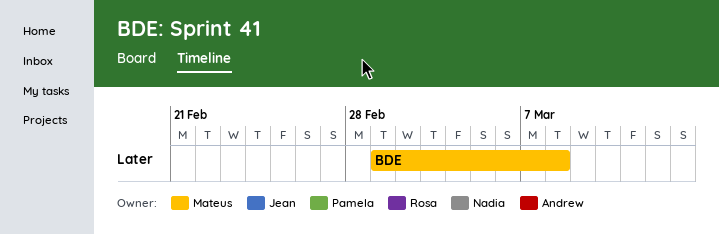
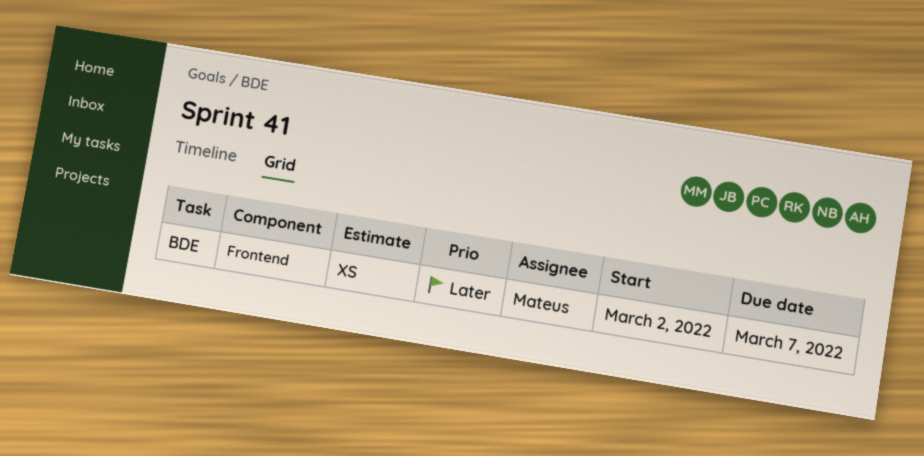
BDE, start: Mar 1 -> Mar 2
BDE, due: Mar 8 -> Mar 7

